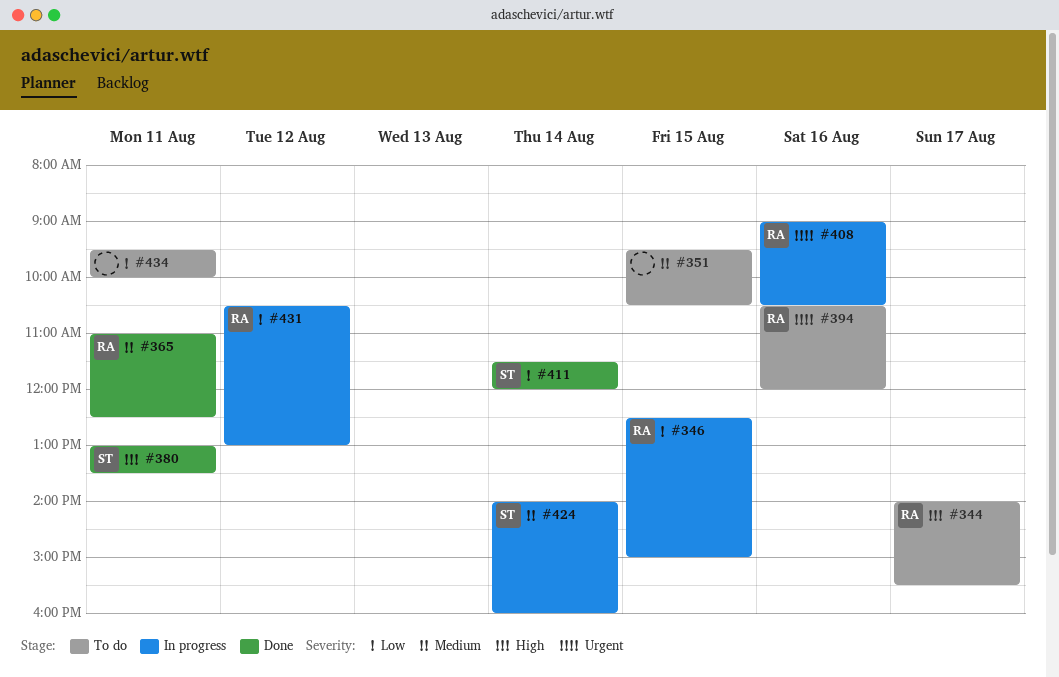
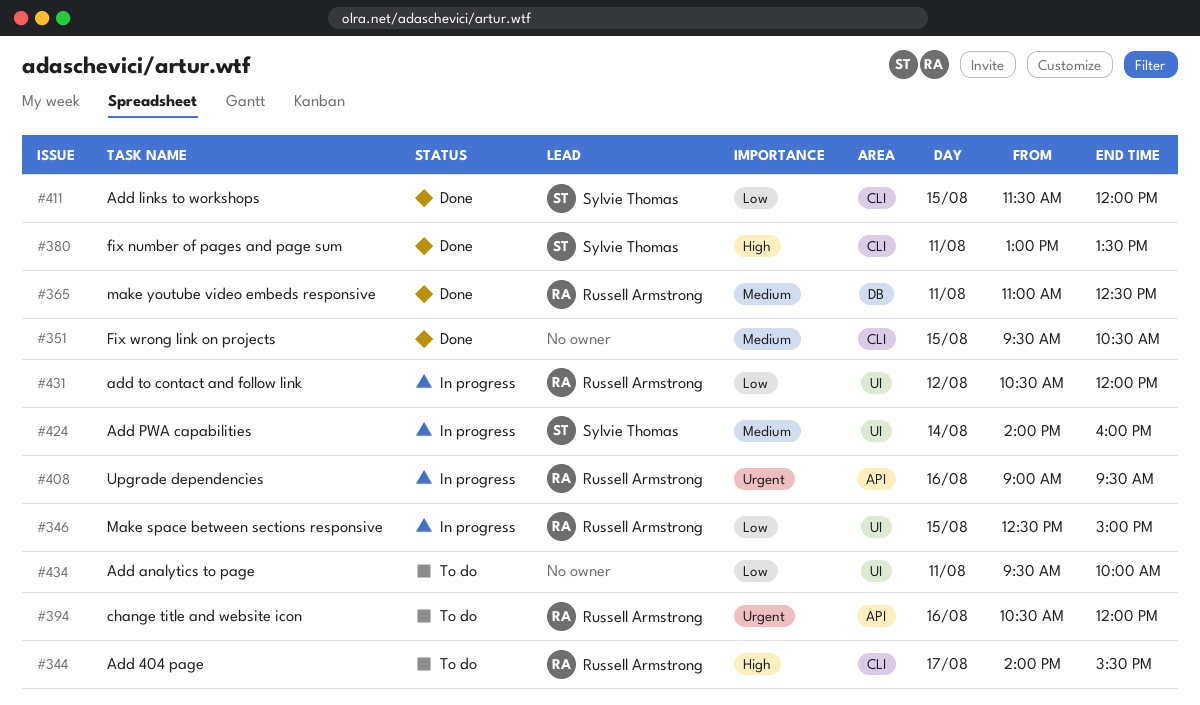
#351, status: To do -> Done
#408, ends: 10:30 -> 09:30
#411, day: Aug 14 -> Aug 15
#431, ends: 13:00 -> 12:00

